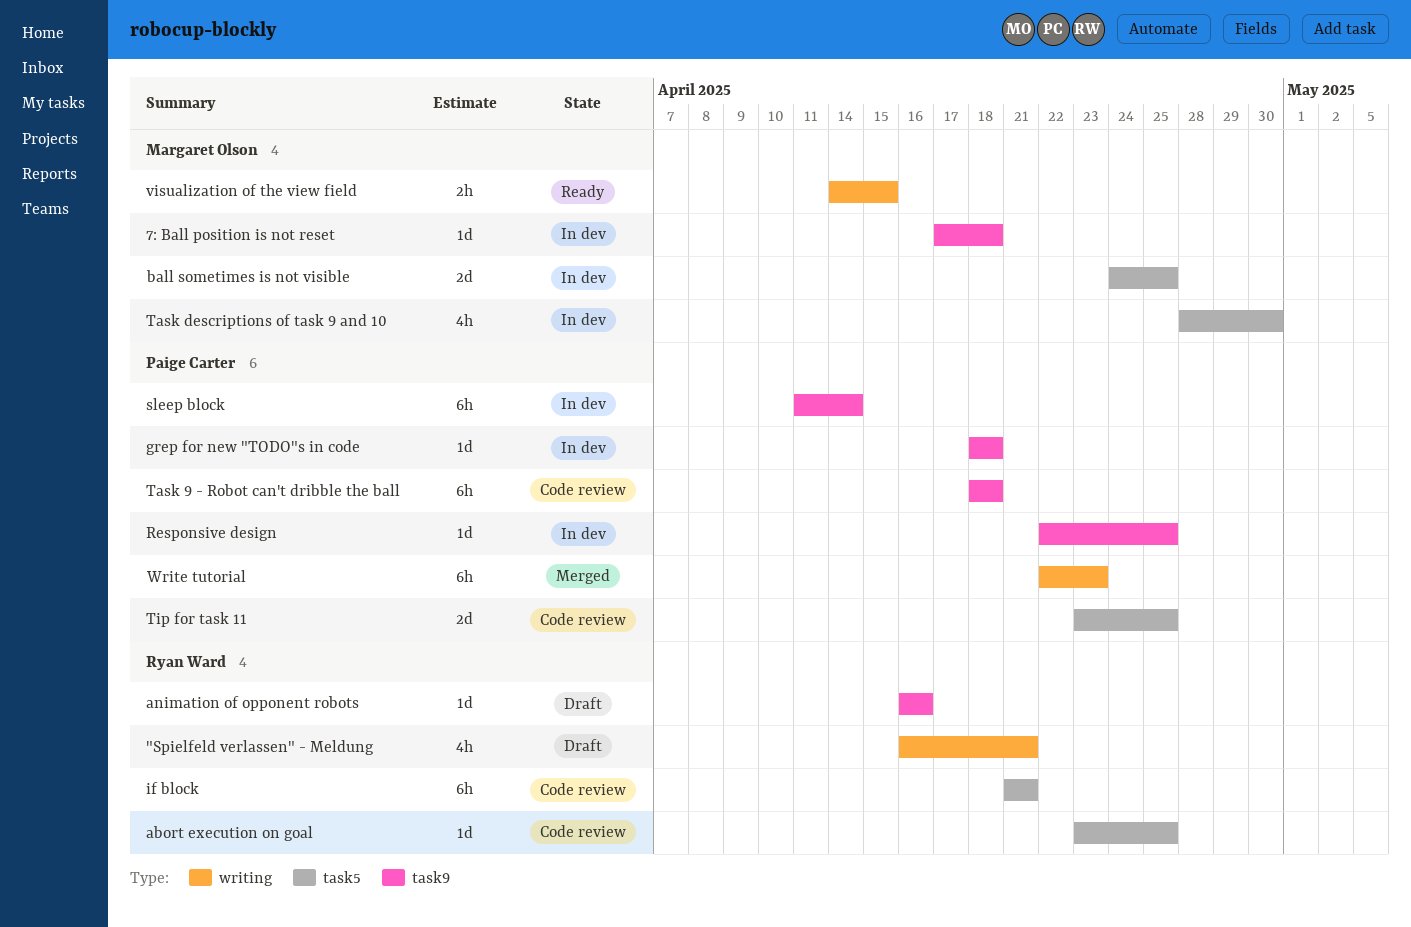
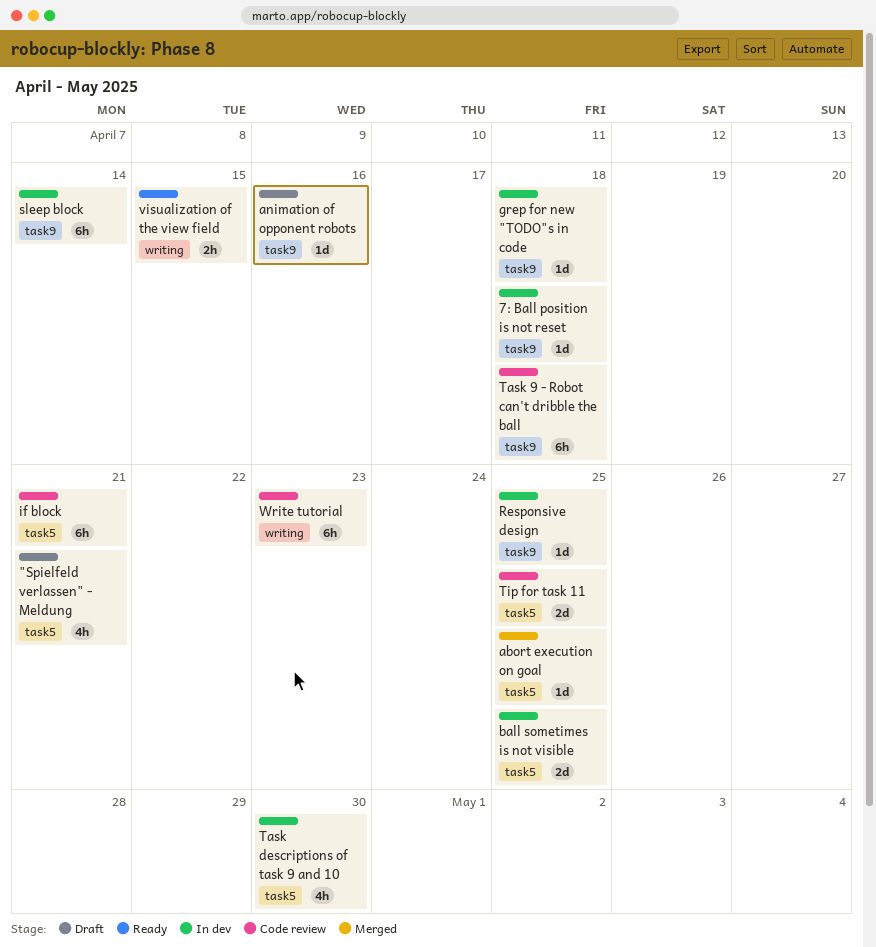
"Spielfeld verlassen" - Meldung, label: writing -> task5
abort execution on goal, status: Code review -> Merged
Write tutorial, status: Merged -> Code review

